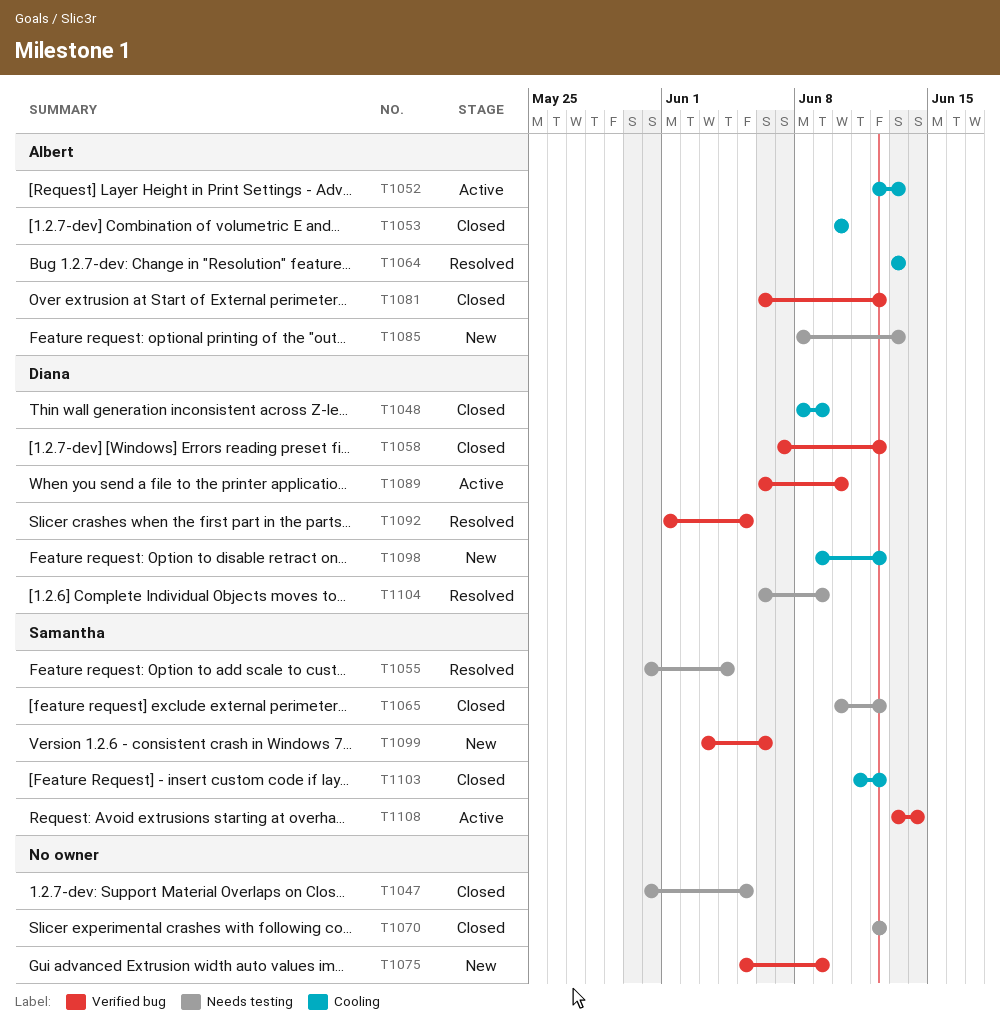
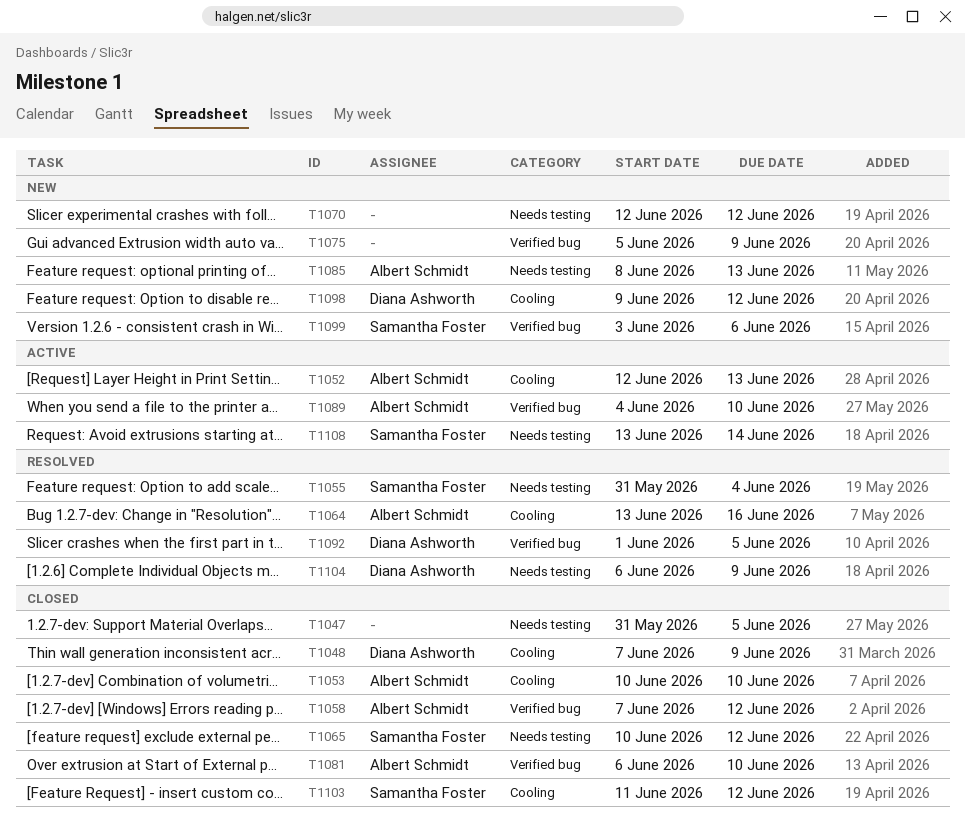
T1048, start: Jun 8 -> Jun 7
T1058, owner: Diana Ashworth -> Albert Schmidt
T1064, due: Jun 13 -> Jun 16
T1070, status: Closed -> New
T1081, due: Jun 12 -> Jun 10
T1089, owner: Diana Ashworth -> Albert Schmidt
T1089, start: Jun 6 -> Jun 4
T1108, label: Verified bug -> Needs testing

